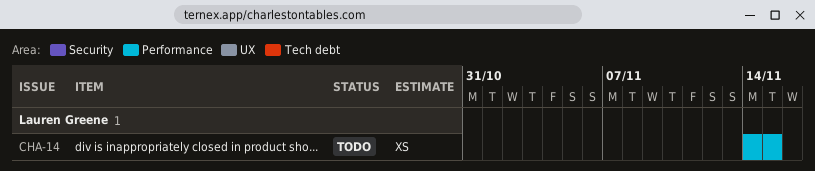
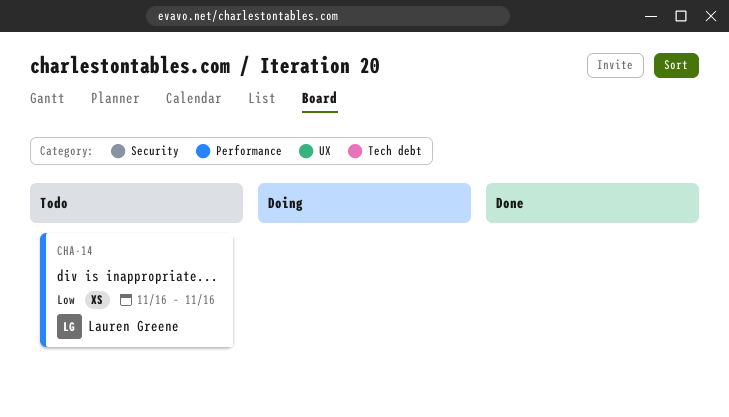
CHA-14, start: Nov 14 -> Nov 16
CHA-14, due: Nov 15 -> Nov 16

